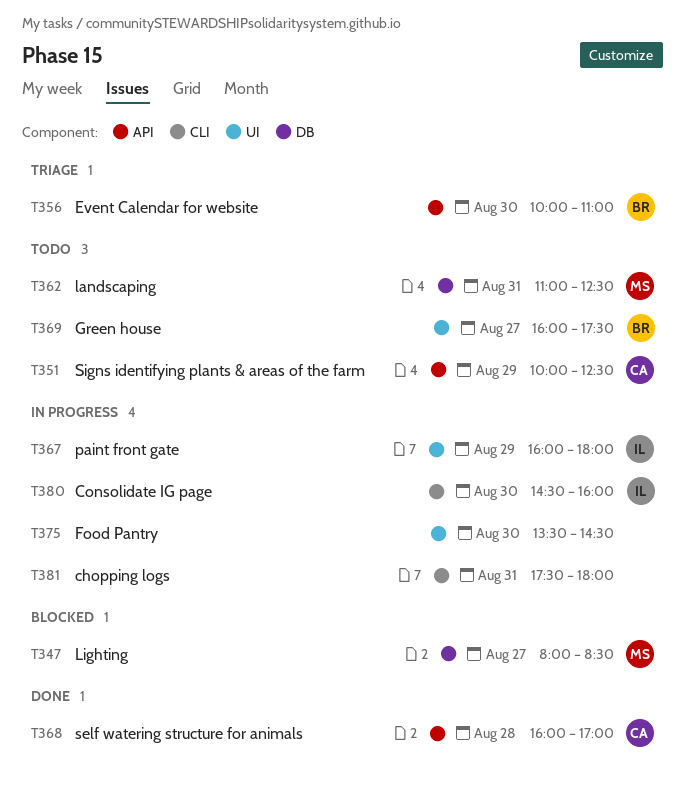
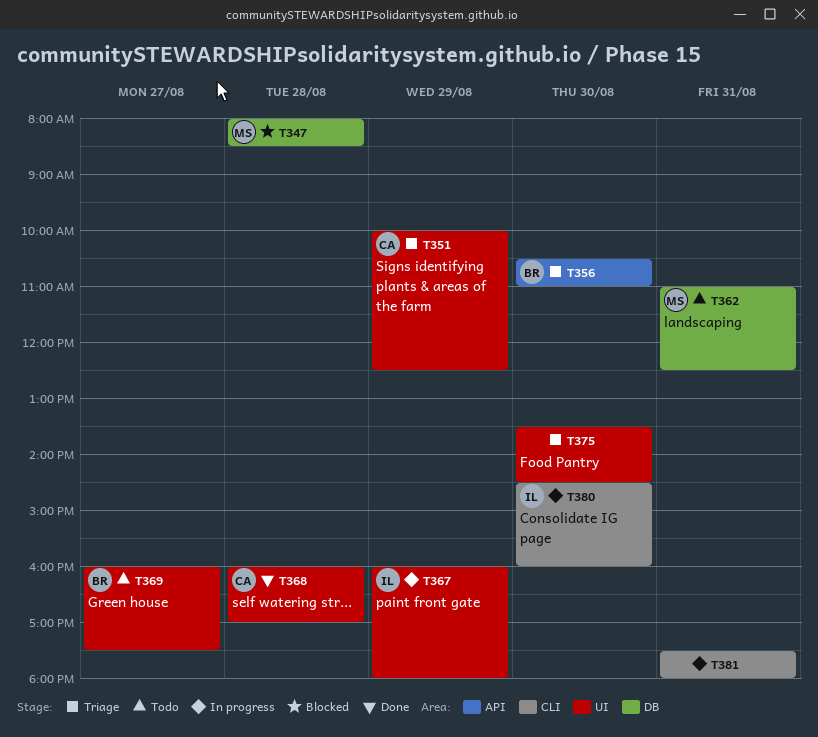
T347, day: Aug 27 -> Aug 28
T351, status: Todo -> Triage
T351, label: API -> UI
T356, begins: 10:00 -> 10:30
T368, label: API -> UI
T375, status: In progress -> Triage

